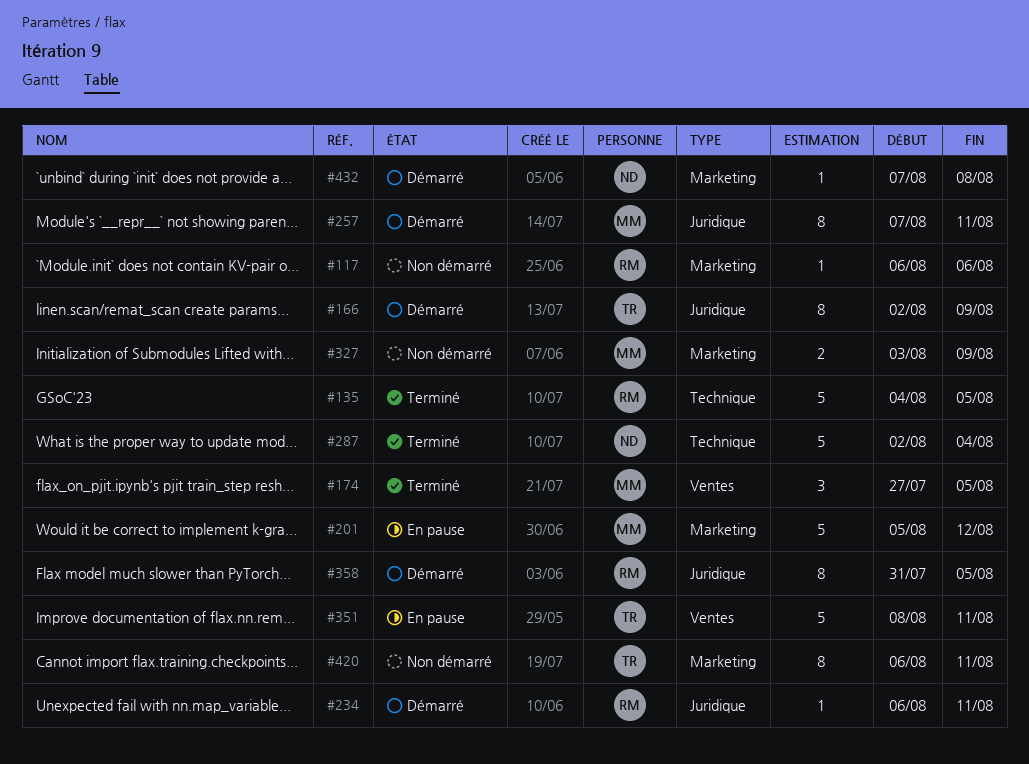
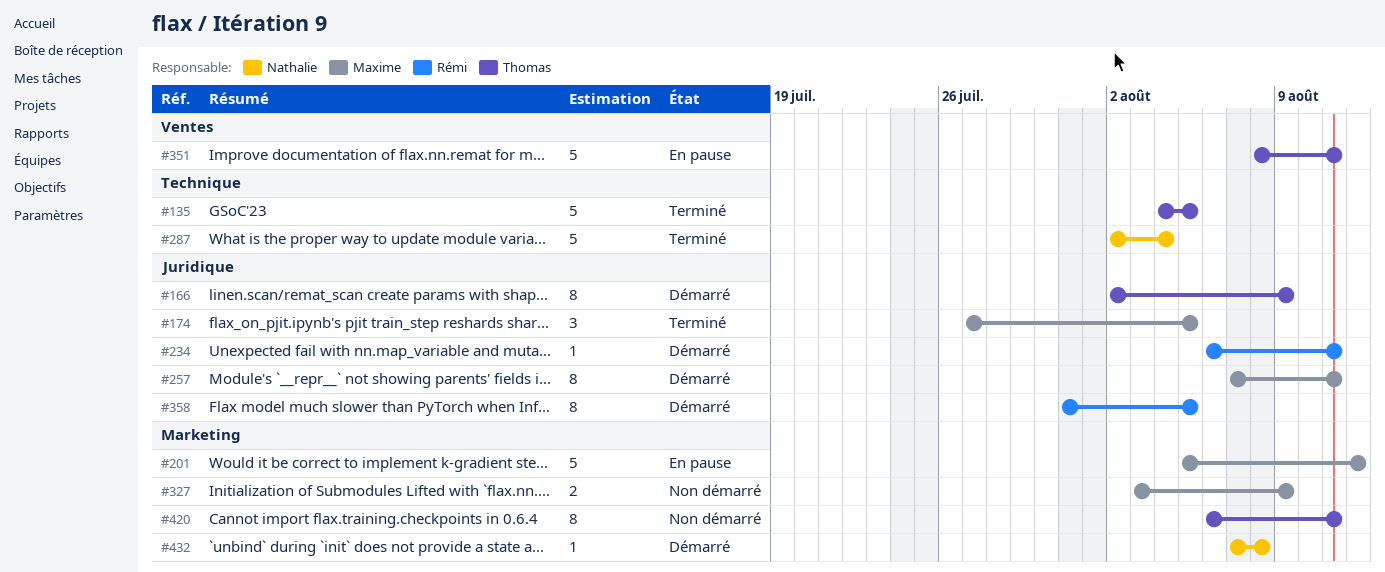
#117: present -> none
#135, owner: Rémi -> Thomas
#174, label: Ventes -> Juridique

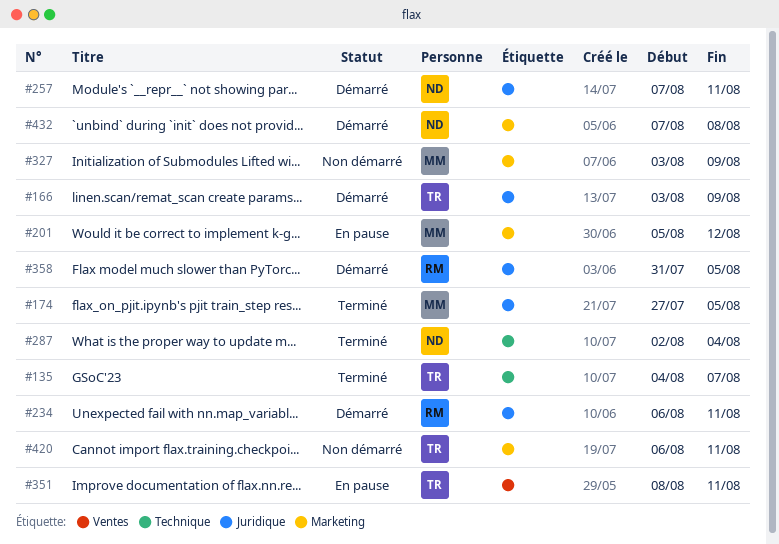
#135, due: Aug 5 -> Aug 7
#166, start: Aug 2 -> Aug 3
#257, owner: Maxime -> Nathalie

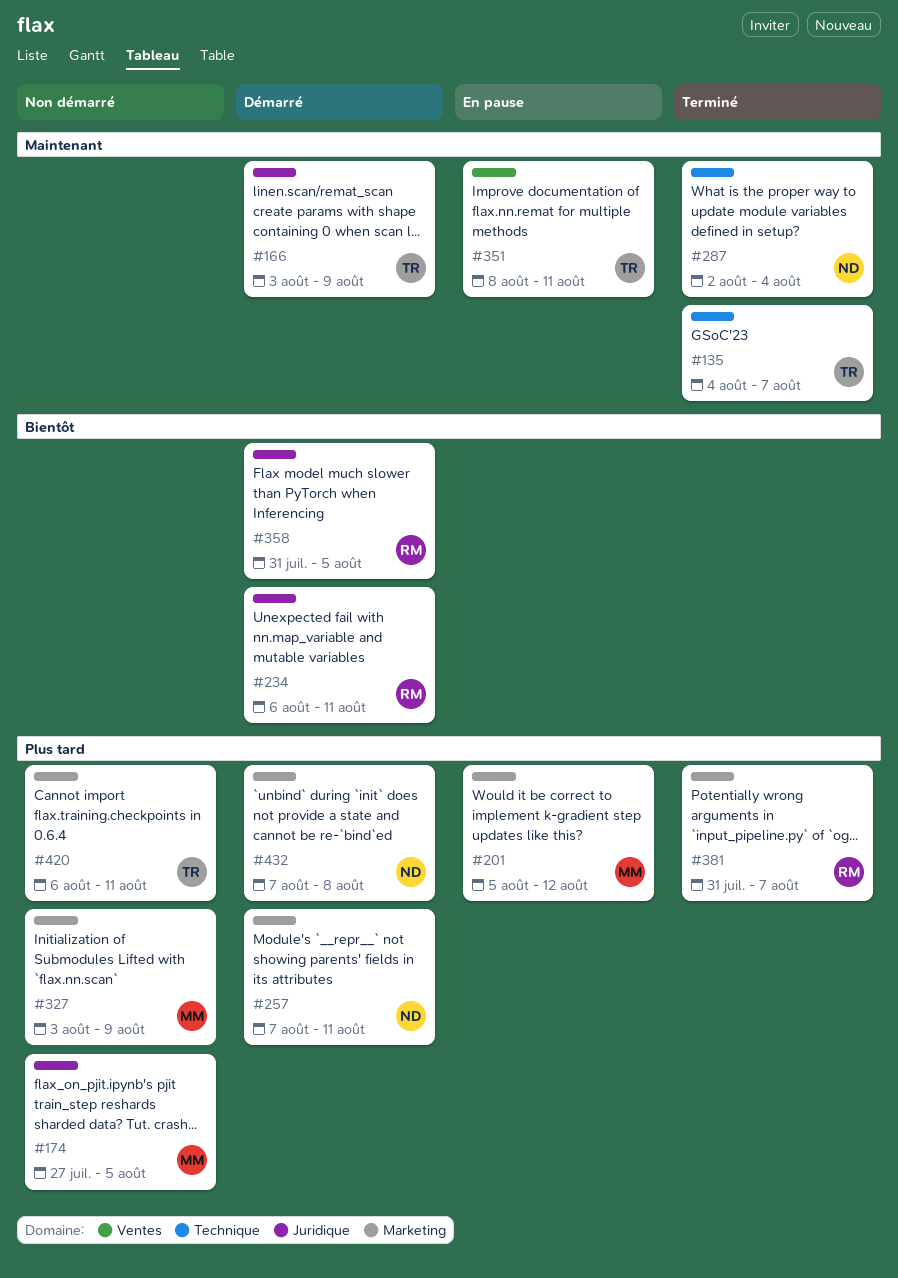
#174, status: Terminé -> Non démarré
#257, label: Juridique -> Marketing
#381: none -> present

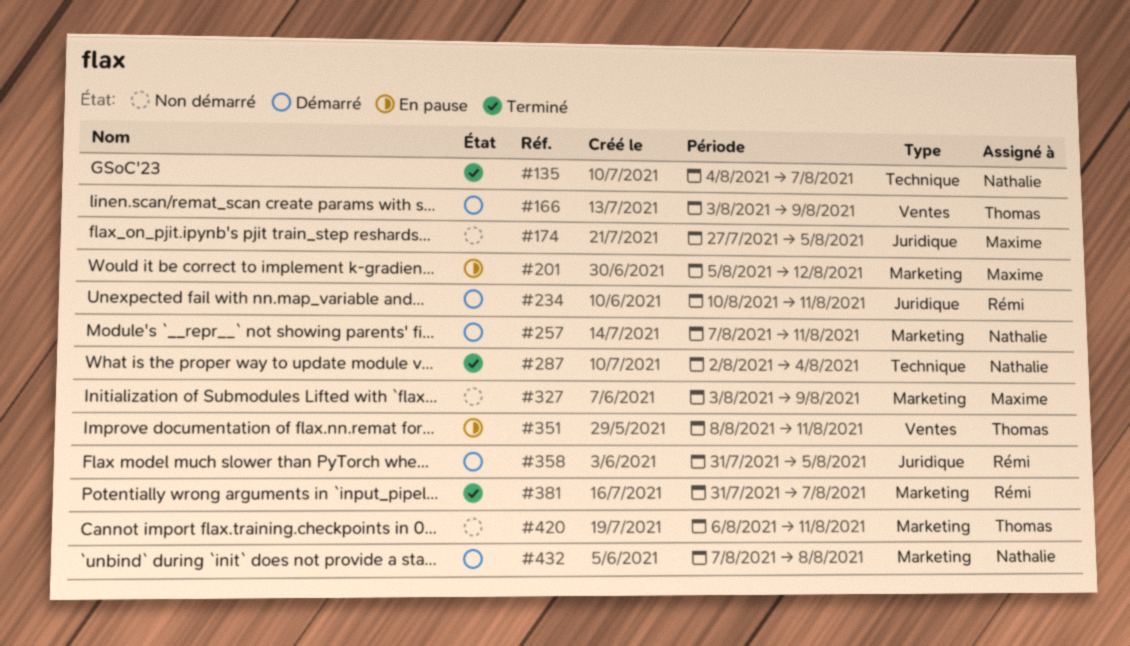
#135, owner: Thomas -> Nathalie
#166, label: Juridique -> Ventes
#234, start: Aug 6 -> Aug 10

